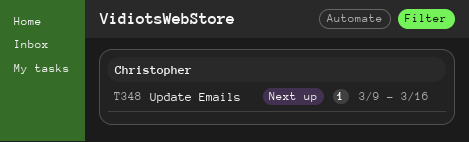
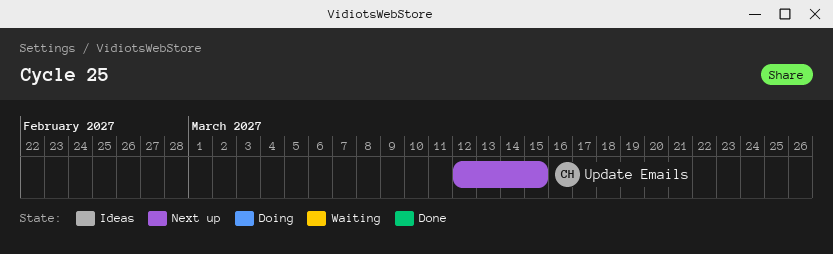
Update Emails, start: Mar 9 -> Mar 12
Update Emails, due: Mar 16 -> Mar 15

